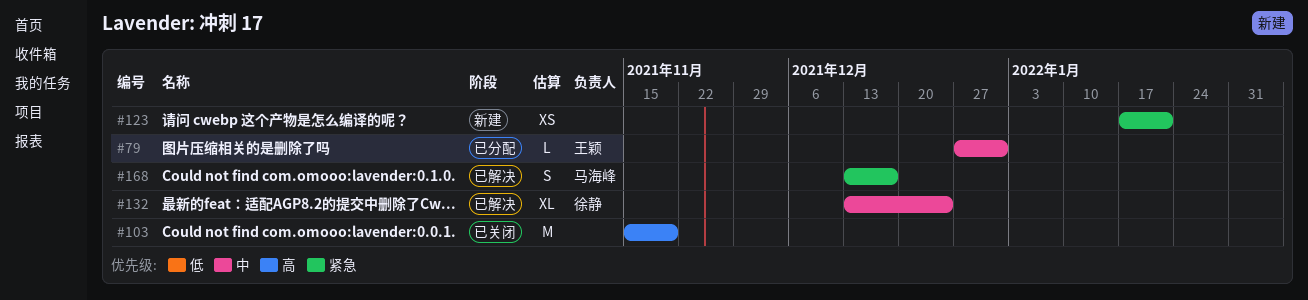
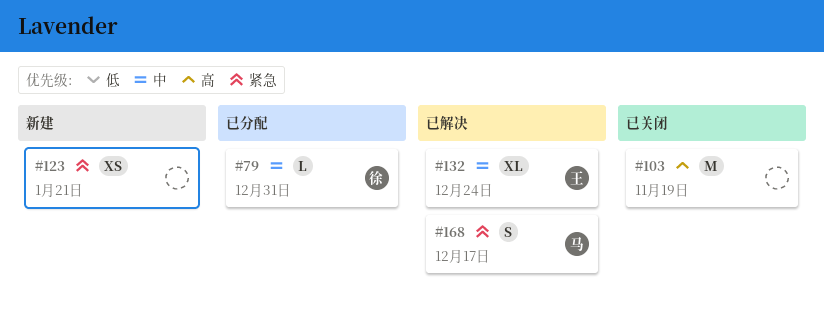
#79, owner: 王颖 -> 徐静
#132, owner: 徐静 -> 王颖

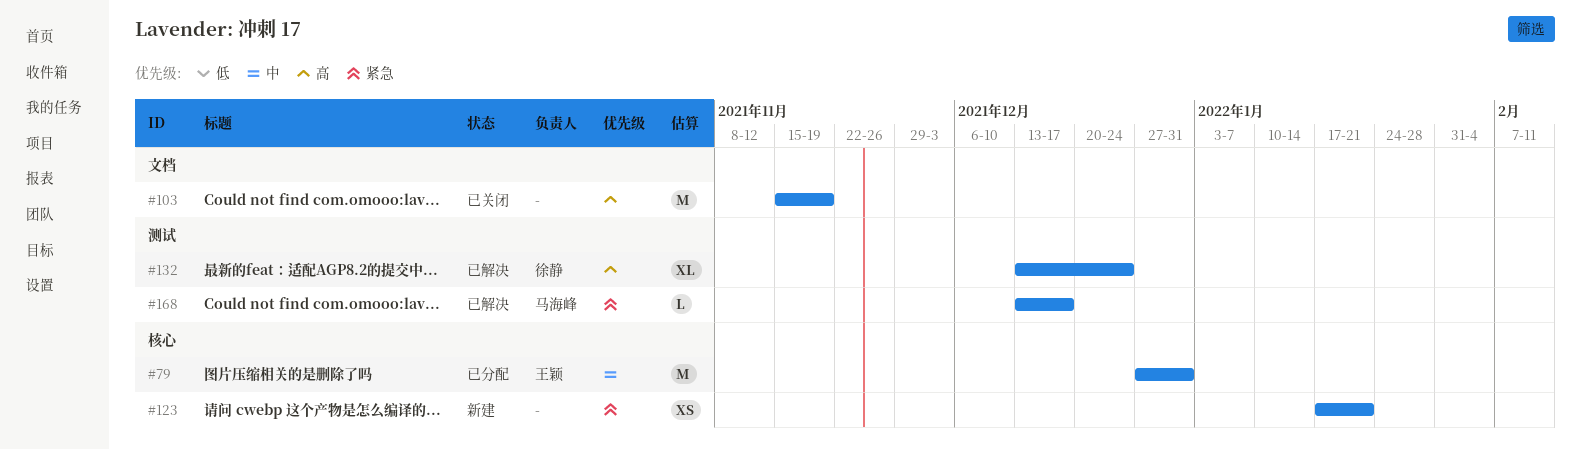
#79, owner: 徐静 -> 王颖
#79, estimate: L -> M
#132, owner: 王颖 -> 徐静
#132, priority: 中 -> 高
#168, estimate: S -> L

